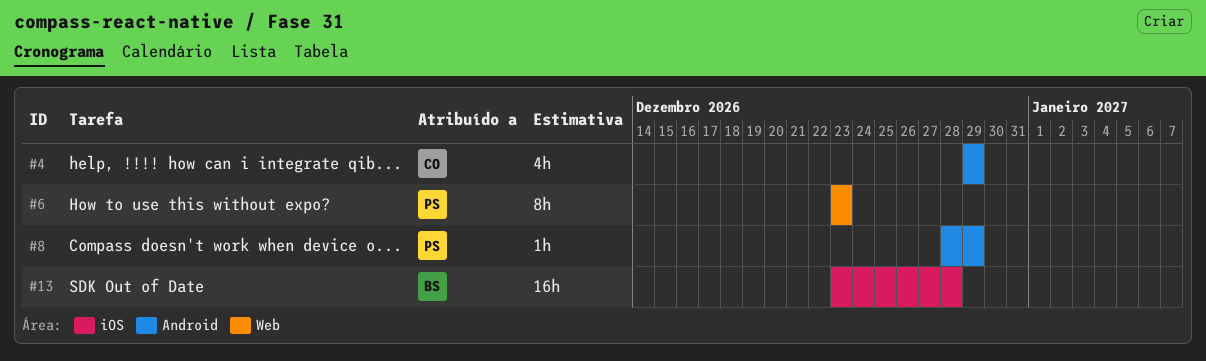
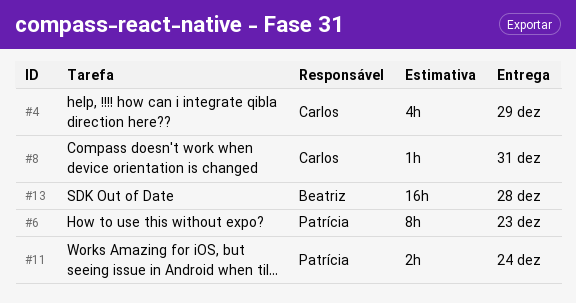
#8, owner: Patrícia -> Carlos
#8, due: Dec 29 -> Dec 31
#11: none -> present

